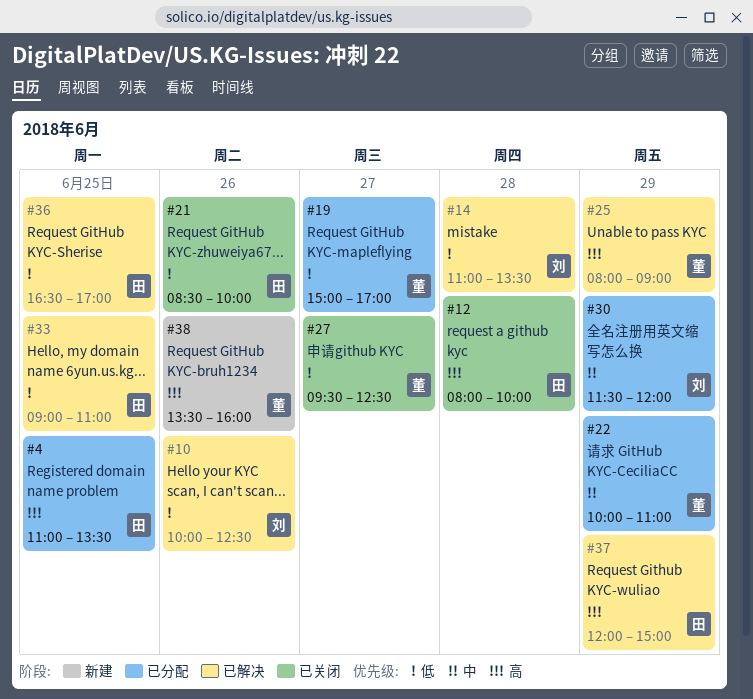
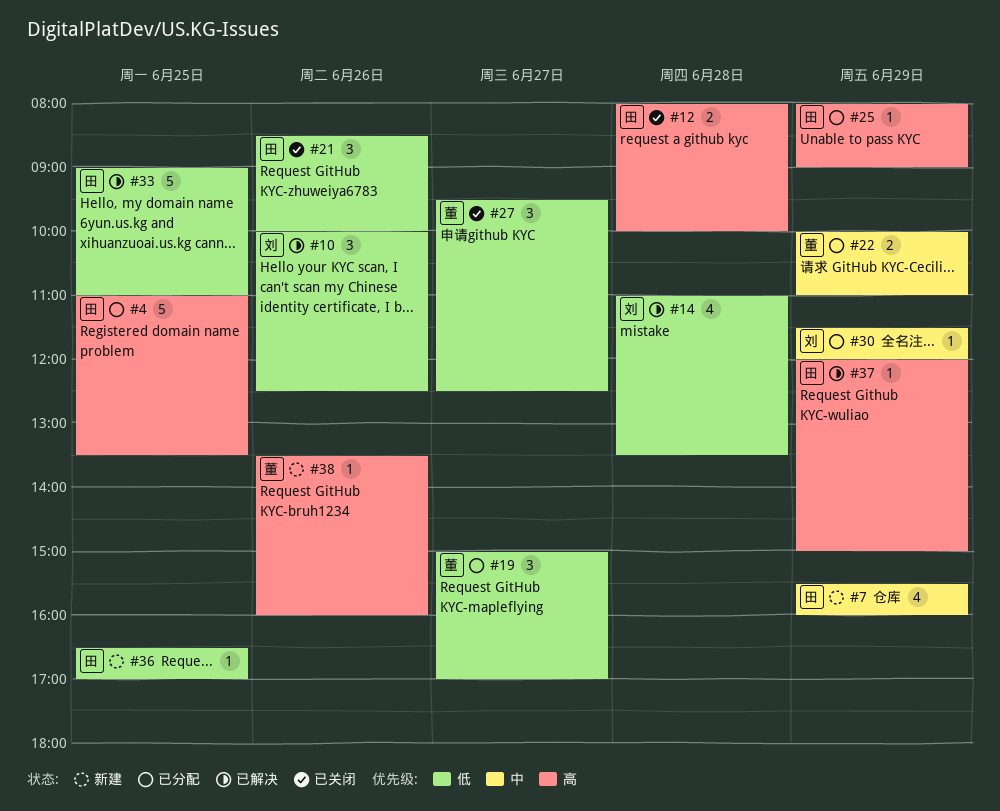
#7: none -> present
#25, status: 已解决 -> 已分配
#25, owner: 董 -> 田
#36, status: 已解决 -> 新建

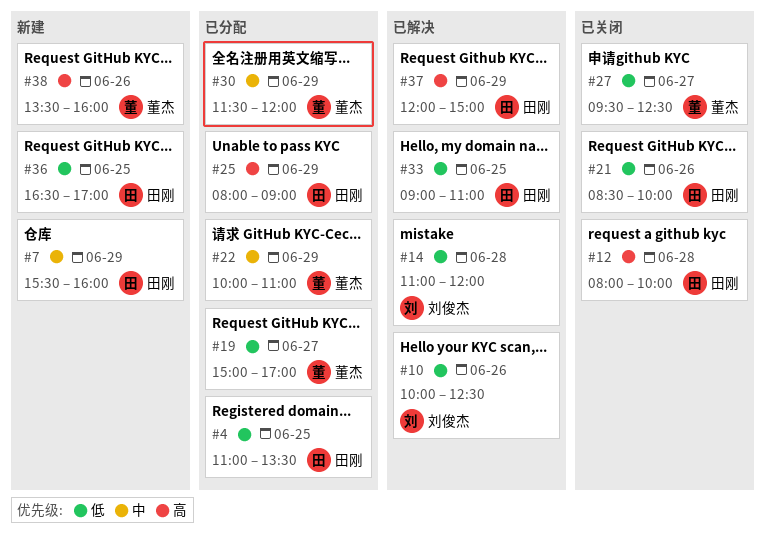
#4, priority: 高 -> 低
#14, ends: 13:30 -> 12:00
#30, owner: 刘俊杰 -> 董杰

